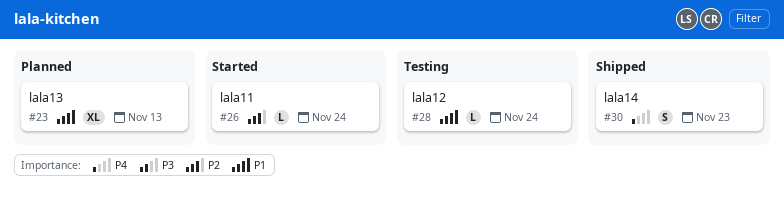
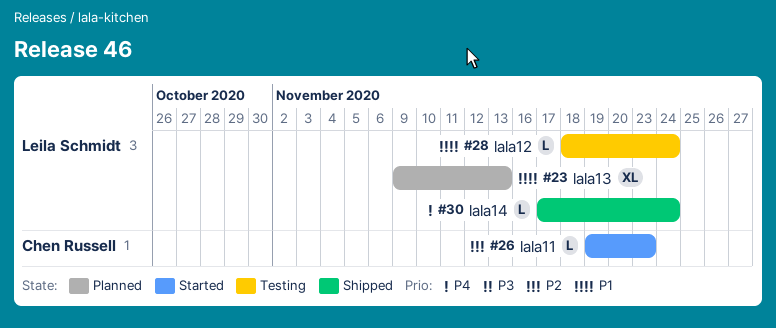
#26, due: Nov 24 -> Nov 23
#30, estimate: S -> L
#30, due: Nov 23 -> Nov 24

